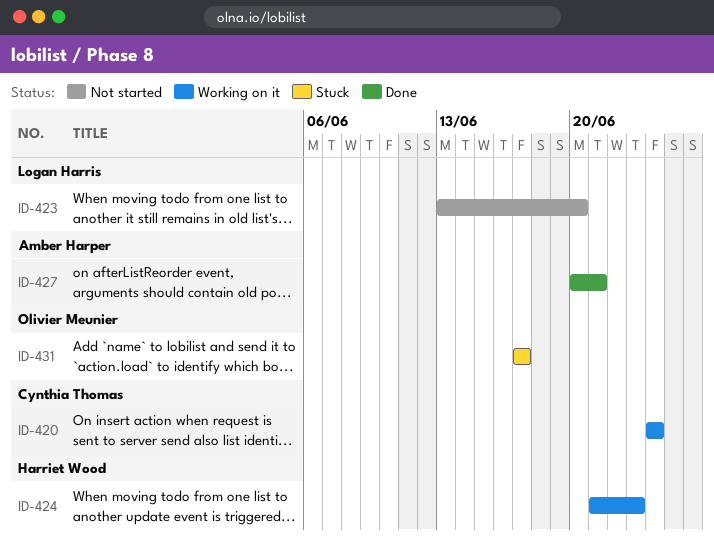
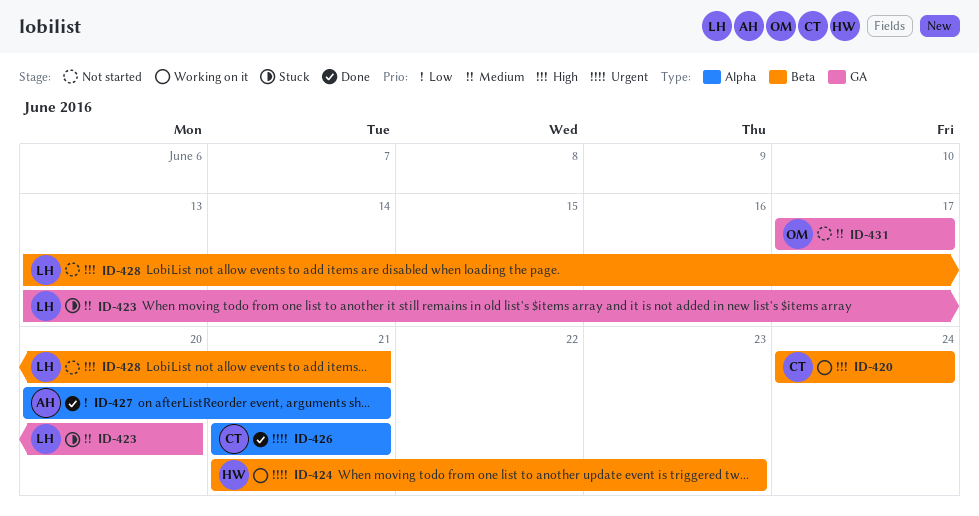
ID-423, status: Not started -> Stuck
ID-426: none -> present
ID-428: none -> present
ID-431, status: Stuck -> Not started

